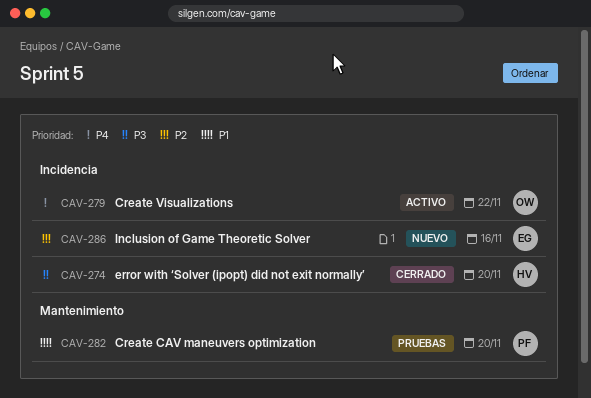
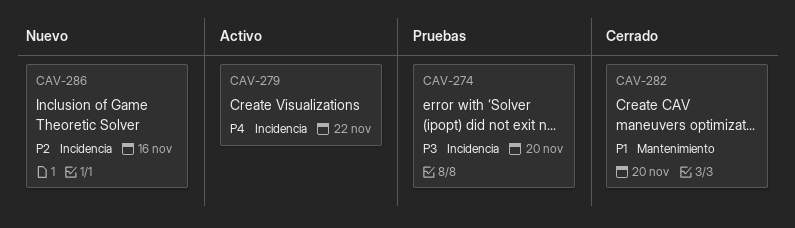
CAV-274, status: Cerrado -> Pruebas
CAV-282, status: Pruebas -> Cerrado

